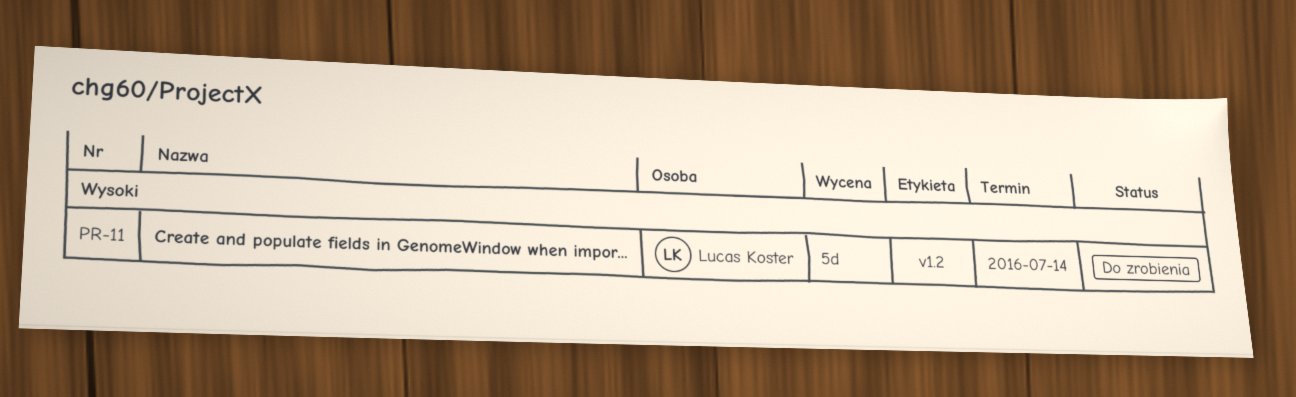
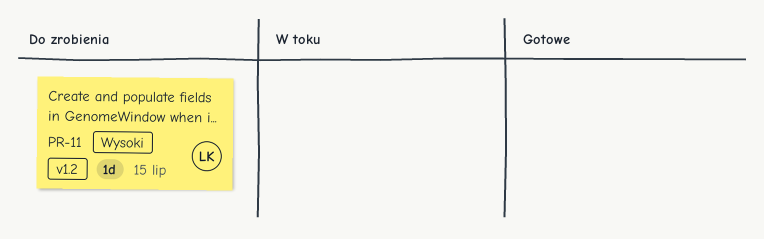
PR-11, estimate: 5d -> 1d
PR-11, due: Jul 14 -> Jul 15

